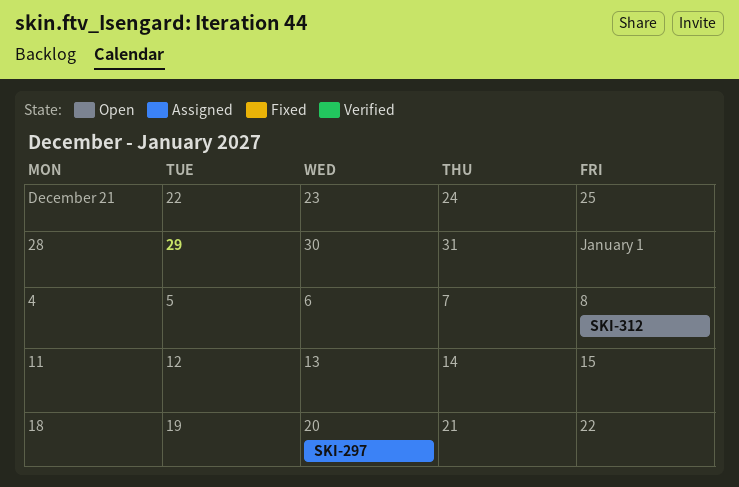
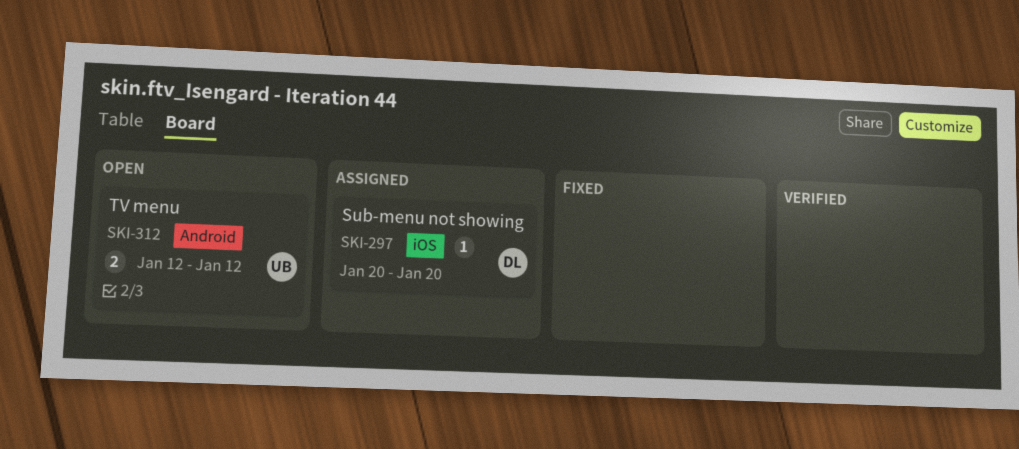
SKI-312, start: Jan 8 -> Jan 12
SKI-312, due: Jan 8 -> Jan 12

